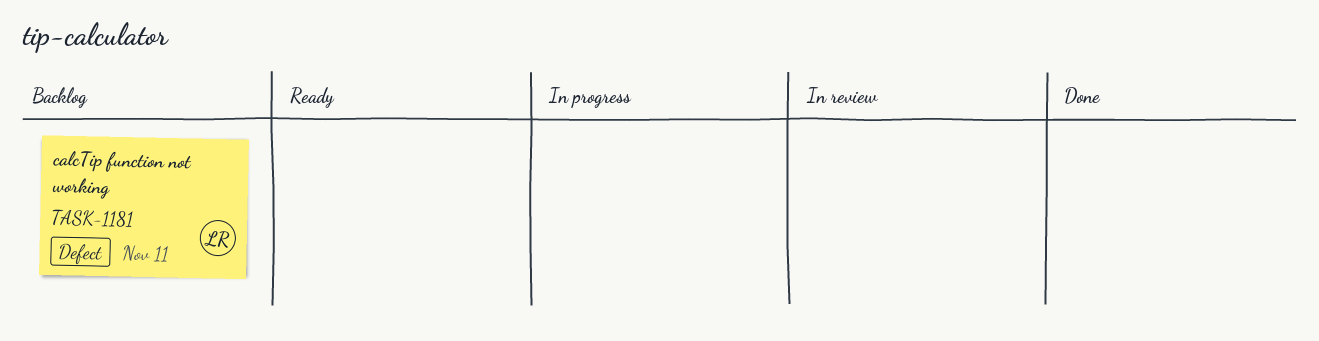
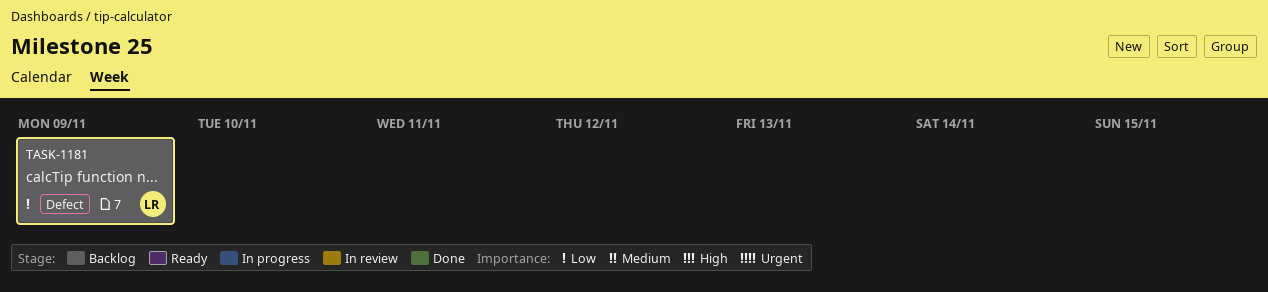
TASK-1181, due: Nov 11 -> Nov 9

